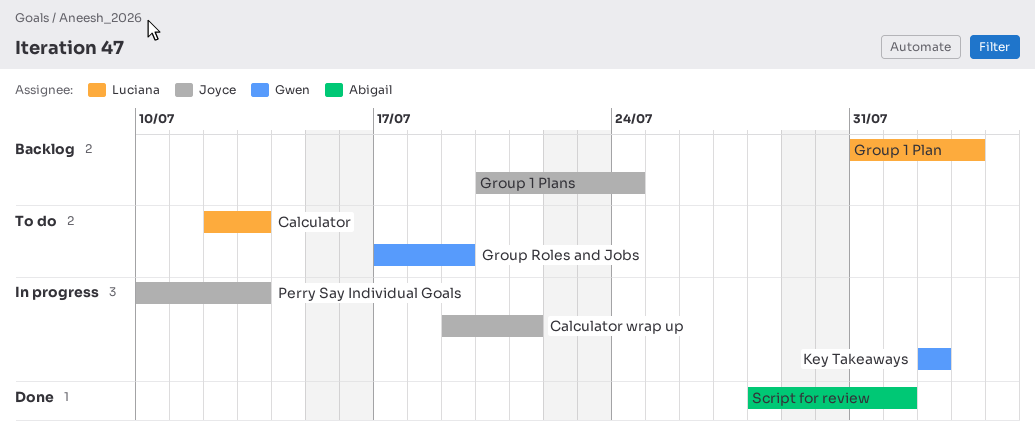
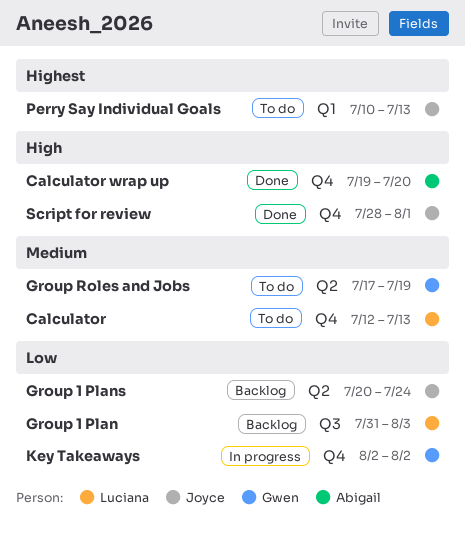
Calculator wrap up, status: In progress -> Done
Calculator wrap up, owner: Joyce -> Abigail
Calculator wrap up, due: Jul 21 -> Jul 20
Perry Say Individual Goals, status: In progress -> To do
Script for review, owner: Abigail -> Joyce

